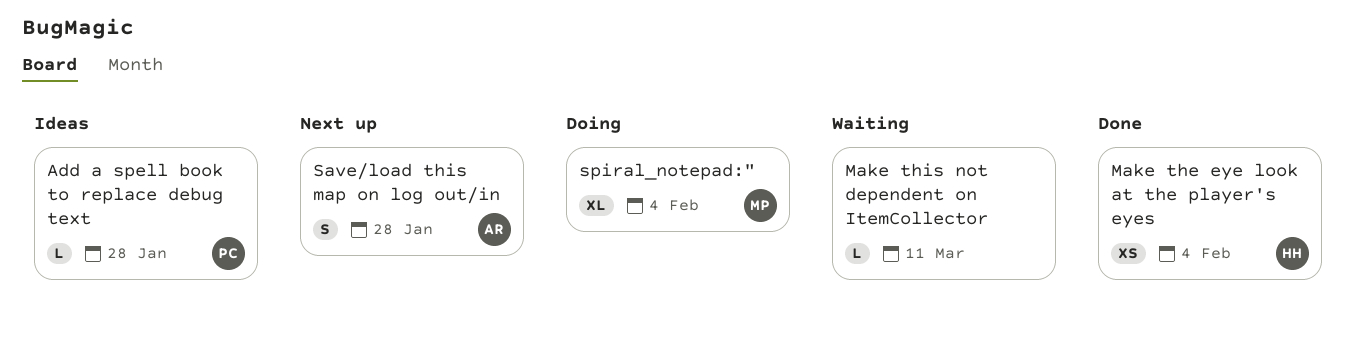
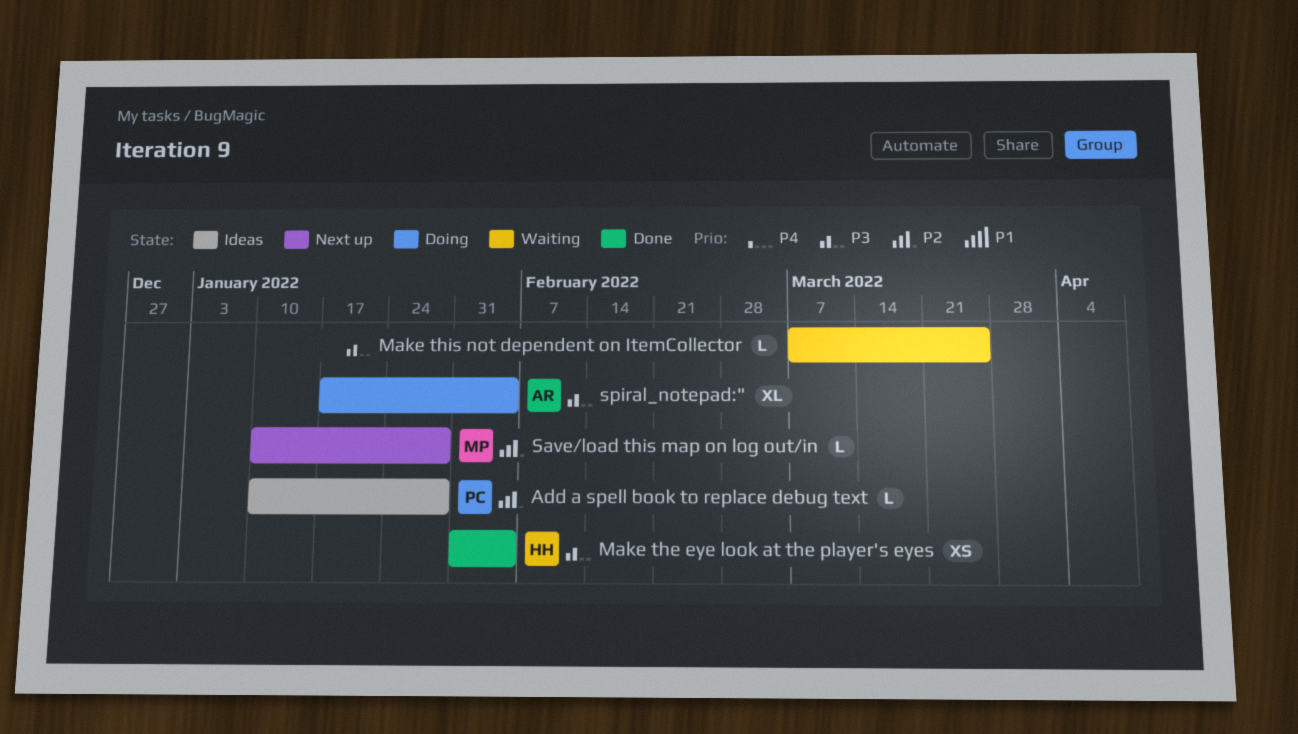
Make this not dependent on ItemCollector, due: Mar 11 -> Mar 25
Save/load this map on log out/in, owner: AR -> MP
Save/load this map on log out/in, estimate: S -> L
spiral_notepad:", owner: MP -> AR

